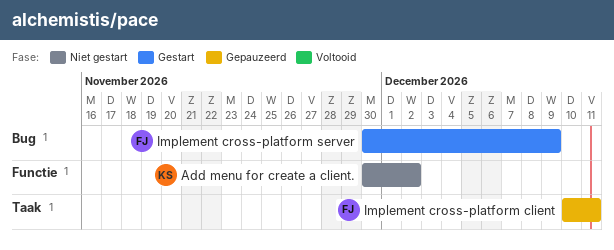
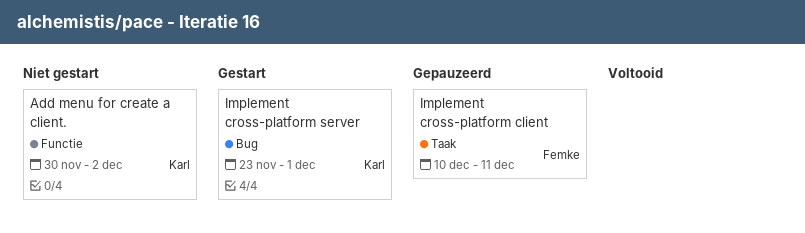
Implement cross-platform server, owner: Femke -> Karl
Implement cross-platform server, start: Nov 30 -> Nov 23
Implement cross-platform server, due: Dec 9 -> Dec 1

